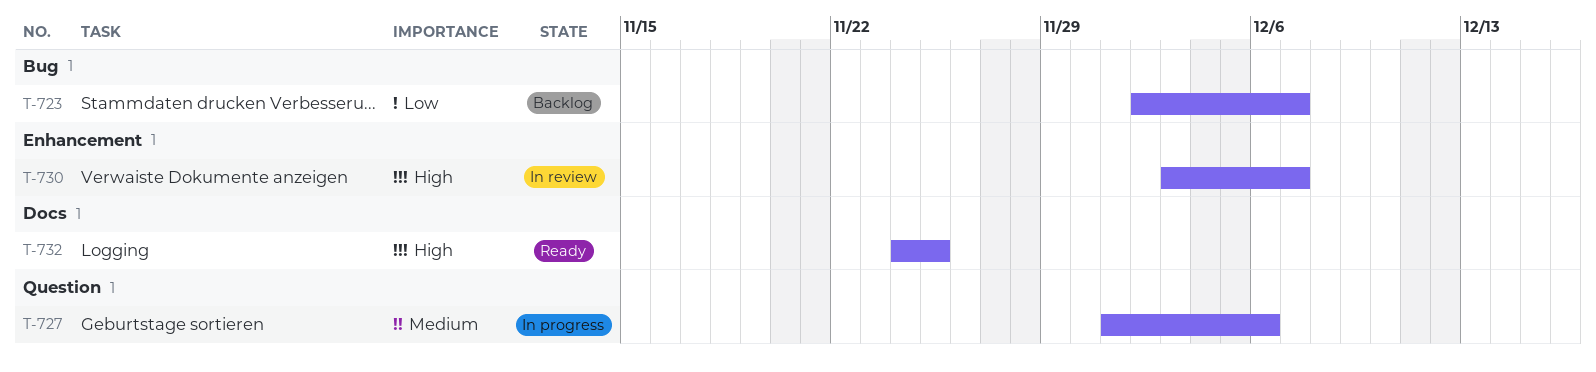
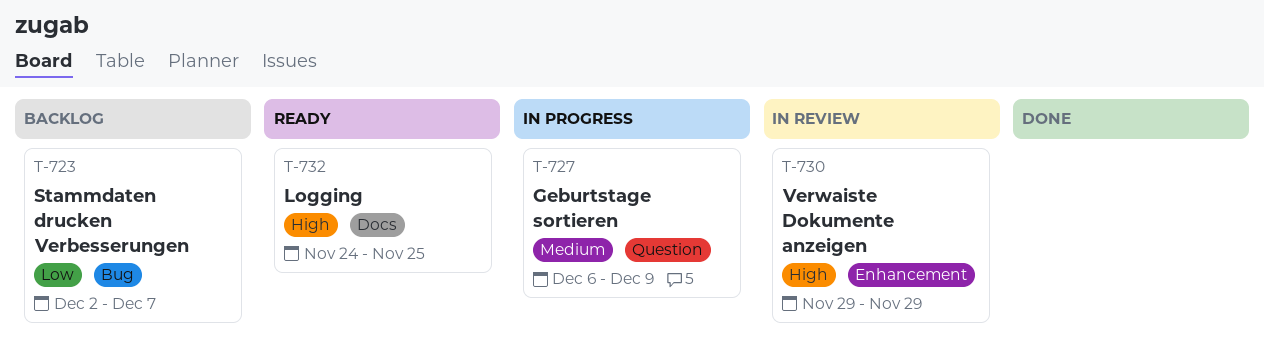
T-727, start: Dec 1 -> Dec 6
T-727, due: Dec 6 -> Dec 9
T-730, start: Dec 3 -> Nov 29
T-730, due: Dec 7 -> Nov 29

